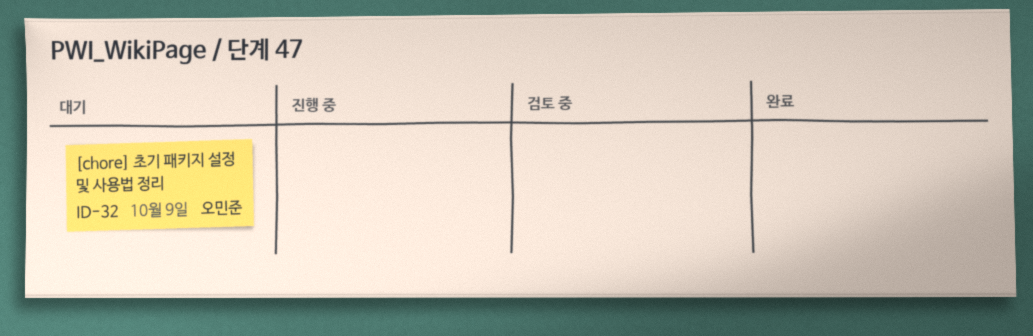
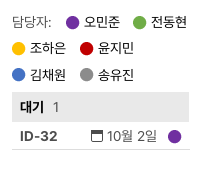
ID-32, due: Oct 9 -> Oct 2

